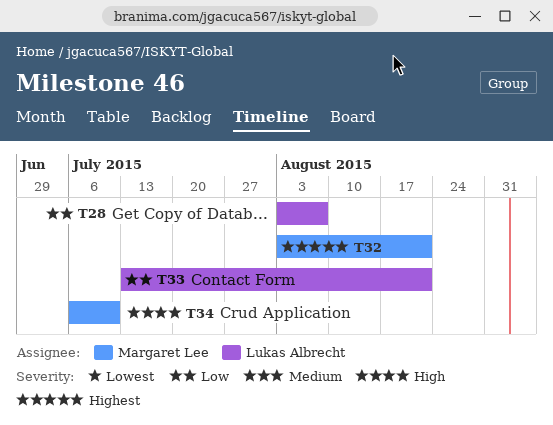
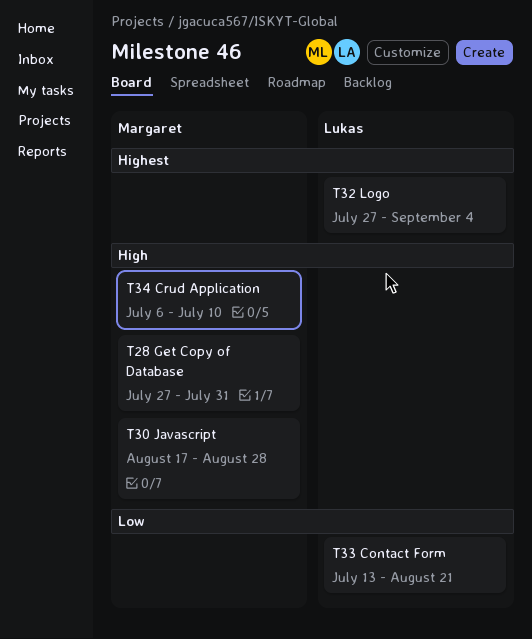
T28, owner: Lukas Albrecht -> Margaret Lee
T28, priority: Low -> High
T28, start: Aug 3 -> Jul 27
T28, due: Aug 7 -> Jul 31
T30: none -> present
T32, owner: Margaret Lee -> Lukas Albrecht
T32, start: Aug 3 -> Jul 27
T32, due: Aug 21 -> Sep 4

